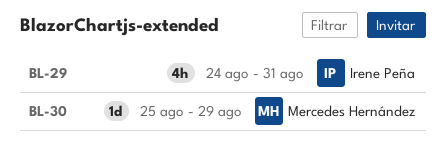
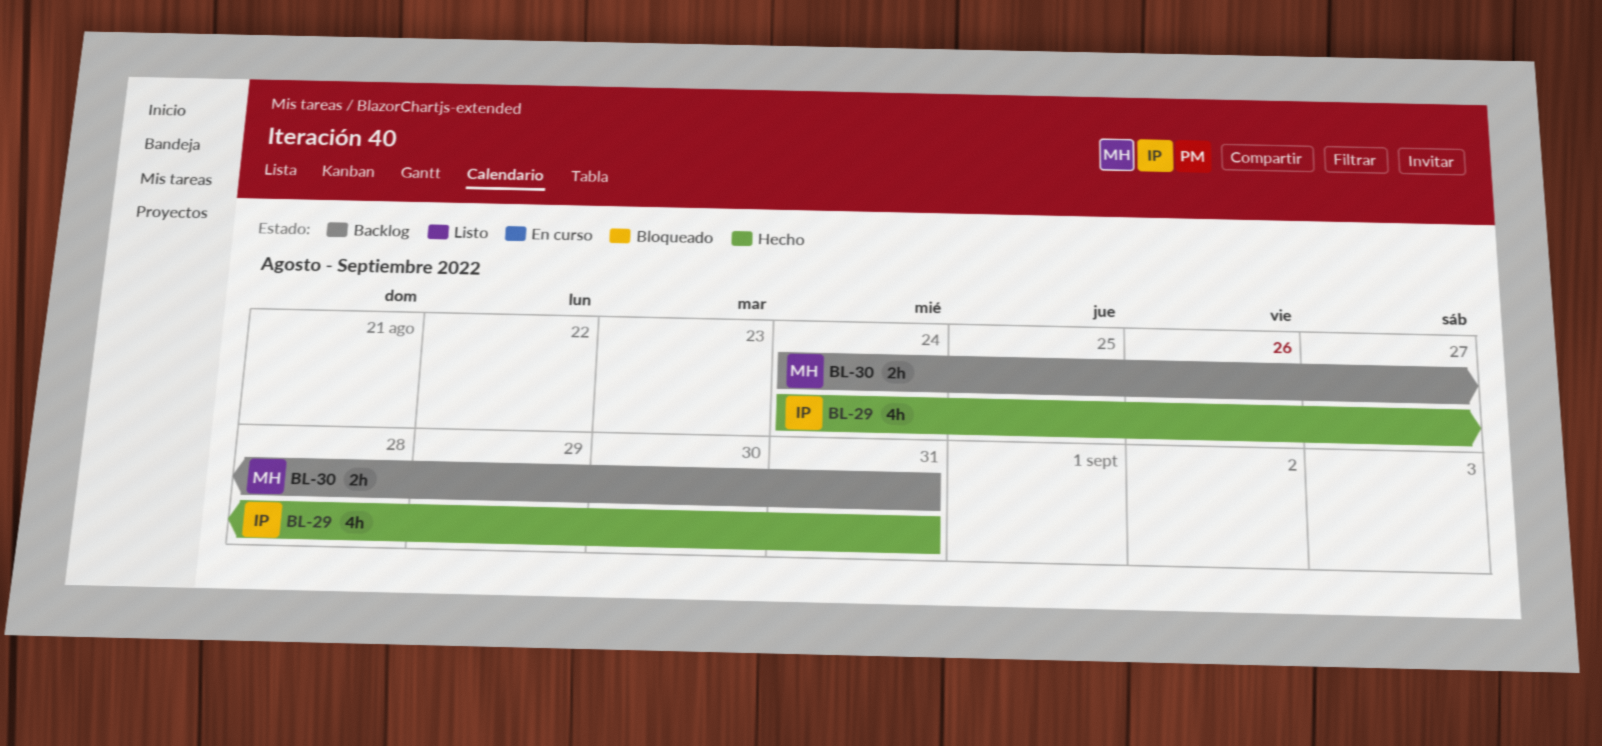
BL-30, estimate: 1d -> 2h
BL-30, start: Aug 25 -> Aug 24
BL-30, due: Aug 29 -> Aug 31

